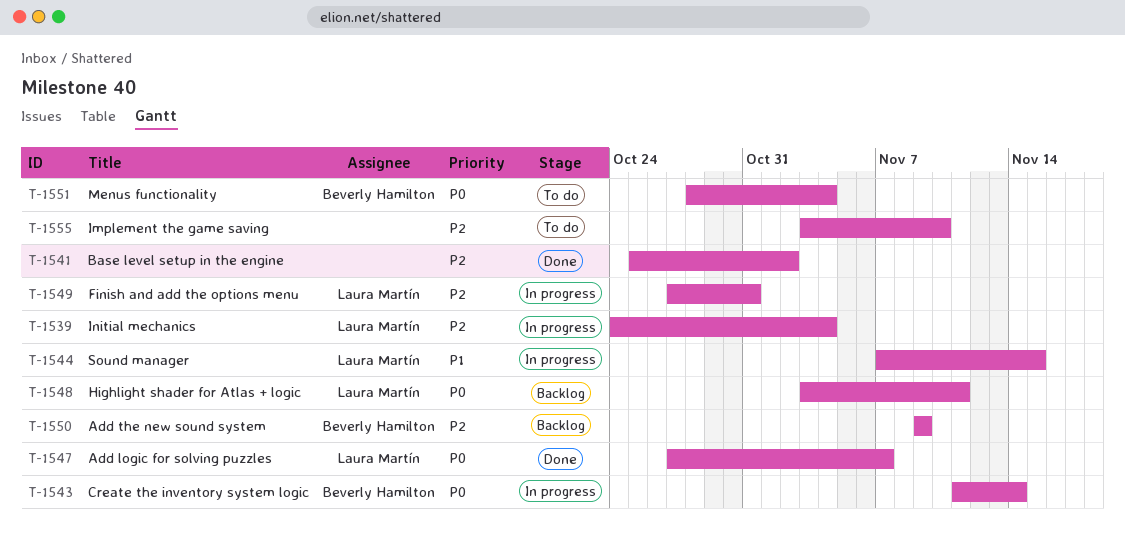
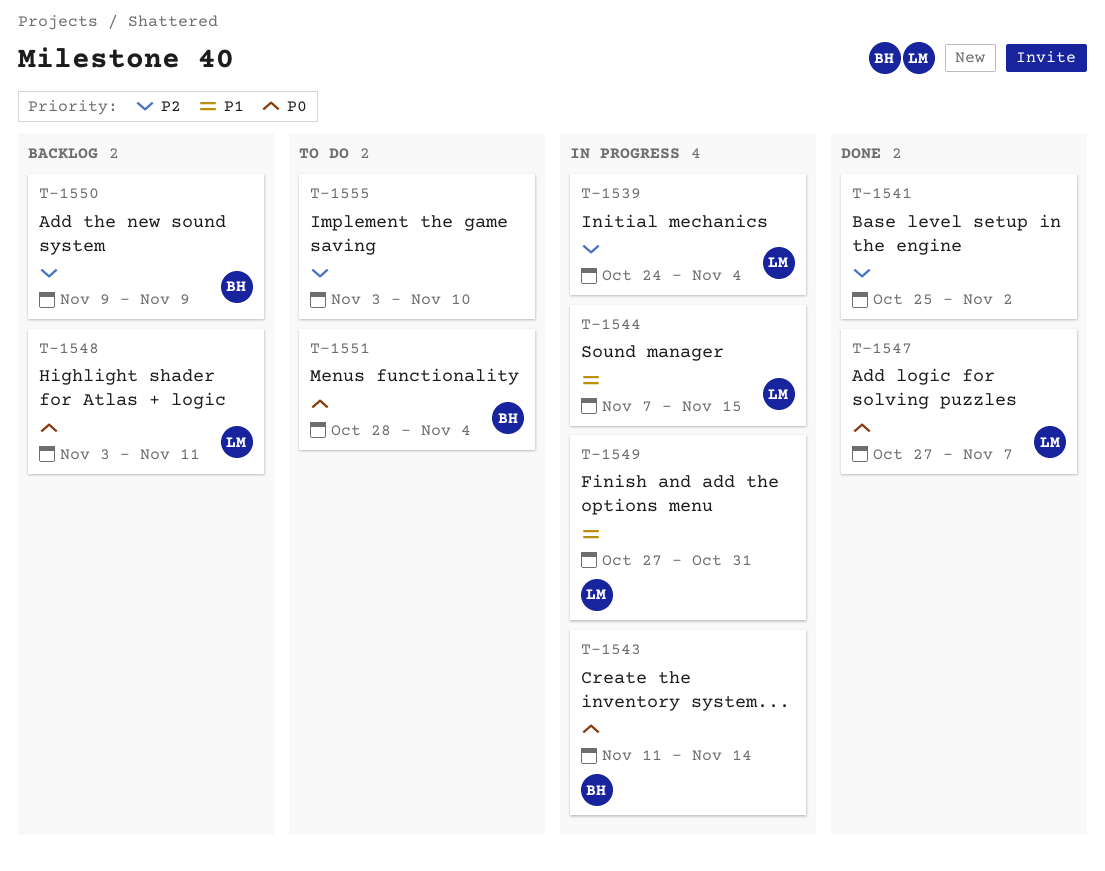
T-1549, priority: P2 -> P1

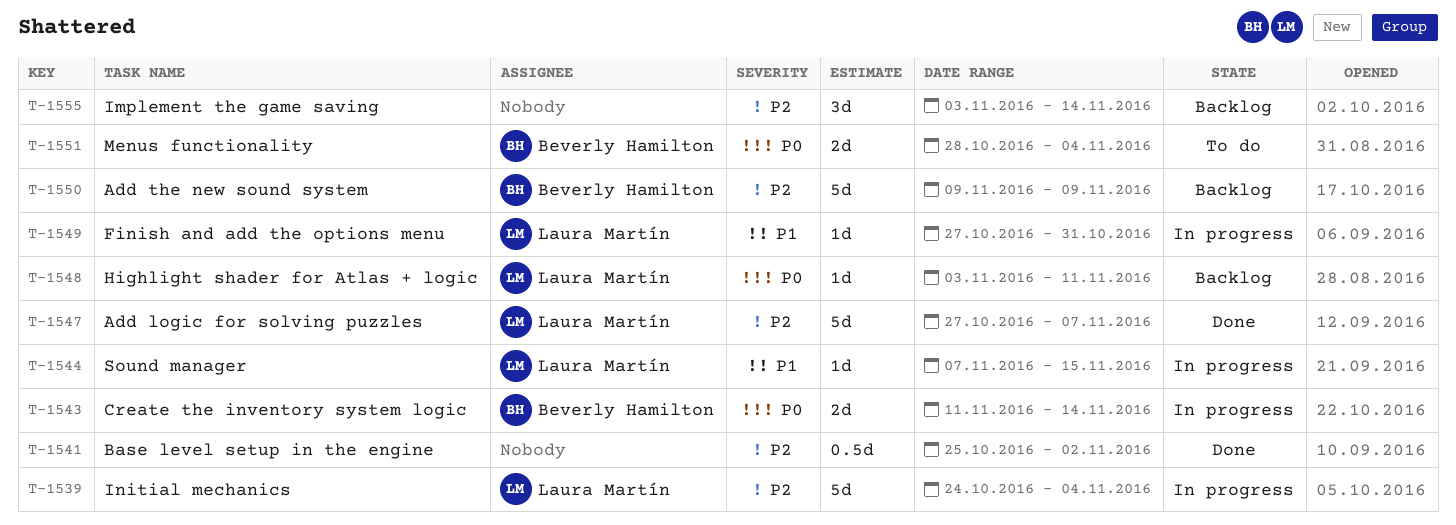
T-1547, priority: P0 -> P2
T-1555, status: To do -> Backlog
T-1555, due: Nov 10 -> Nov 14

